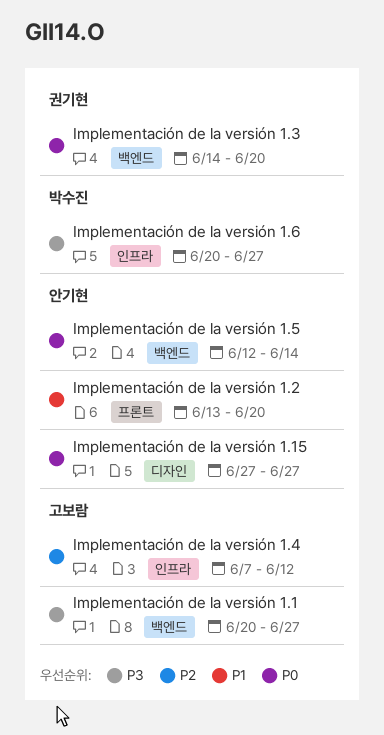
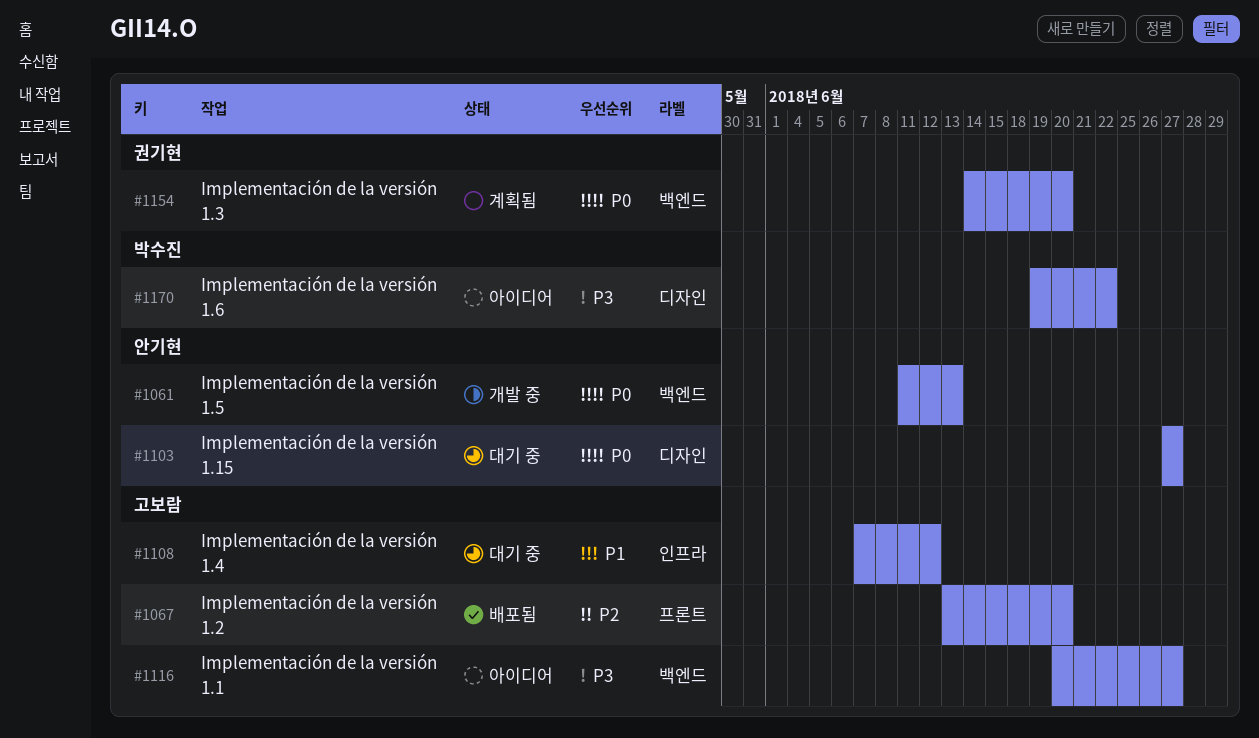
Implementación de la versión 1.2, owner: 안기현 -> 고보람
Implementación de la versión 1.2, priority: P1 -> P2
Implementación de la versión 1.4, priority: P2 -> P1
Implementación de la versión 1.5, start: Jun 12 -> Jun 11
Implementación de la versión 1.5, due: Jun 14 -> Jun 13
Implementación de la versión 1.6, label: 인프라 -> 디자인
Implementación de la versión 1.6, start: Jun 20 -> Jun 19
Implementación de la versión 1.6, due: Jun 27 -> Jun 22

